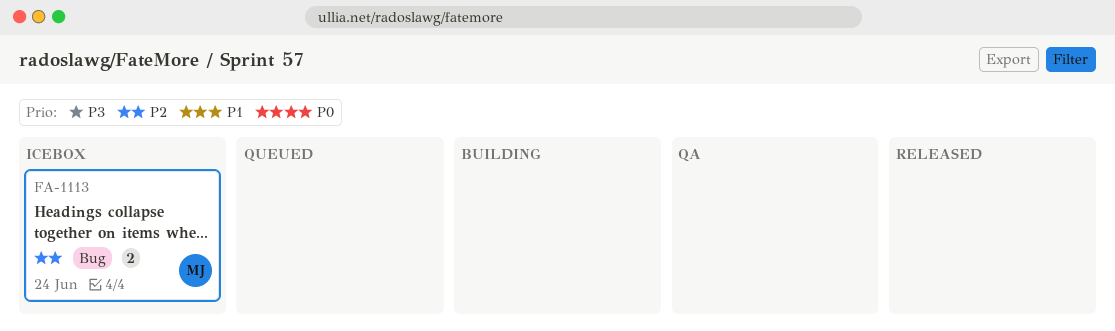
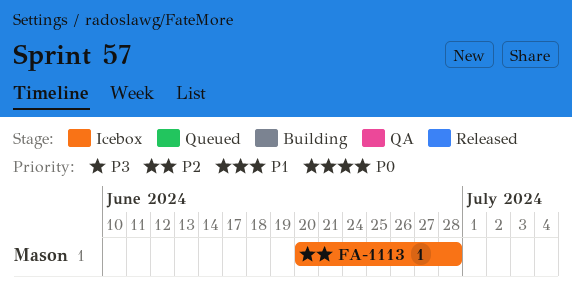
FA-1113, estimate: 2 -> 1
FA-1113, due: Jun 24 -> Jun 28

